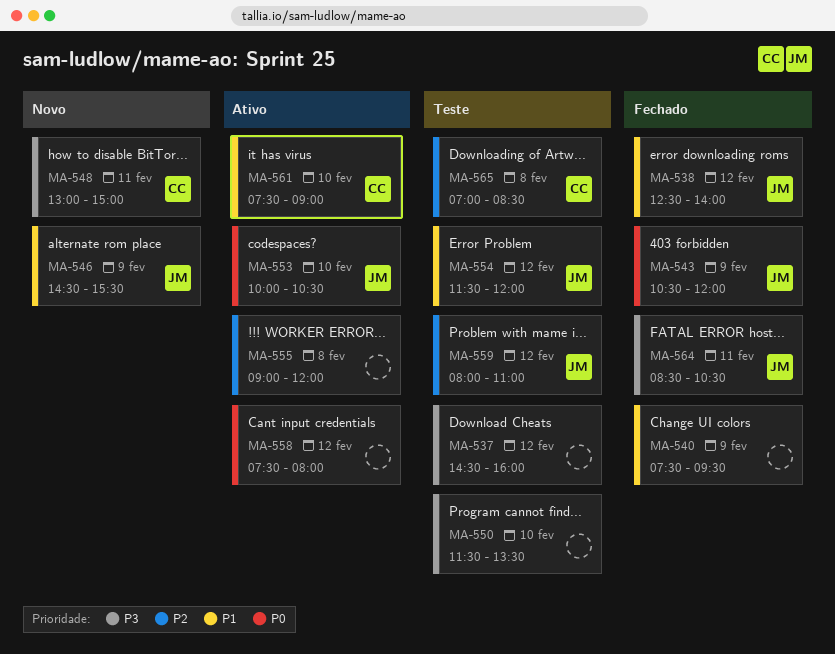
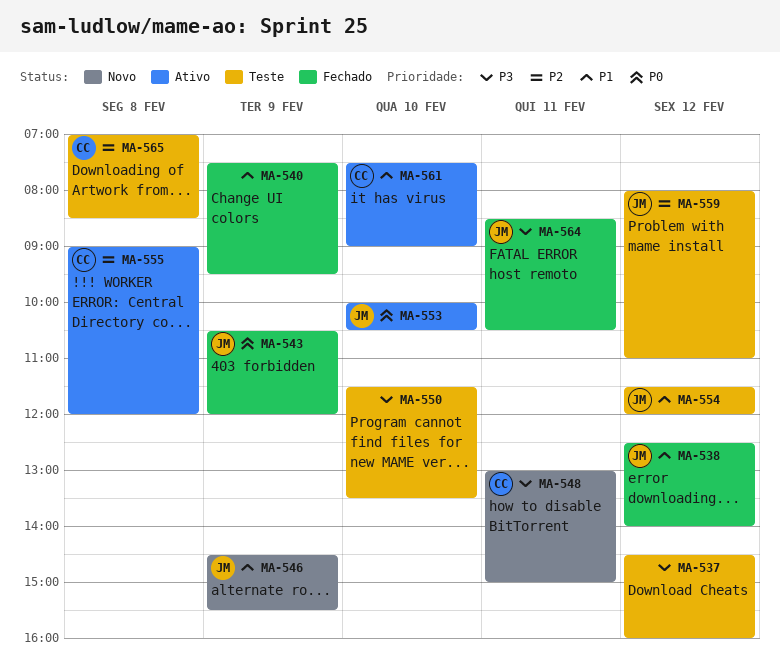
MA-555, owner: none -> CC
MA-558: present -> none

